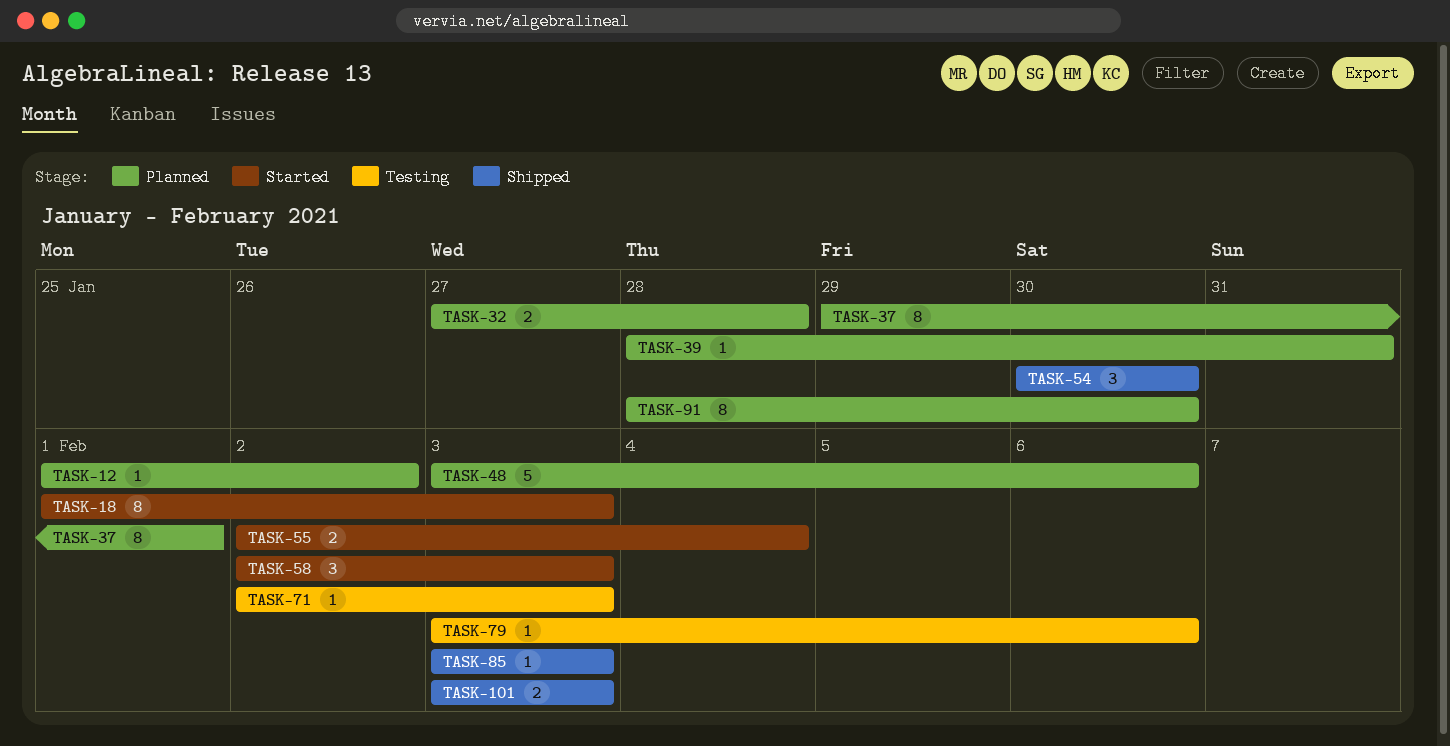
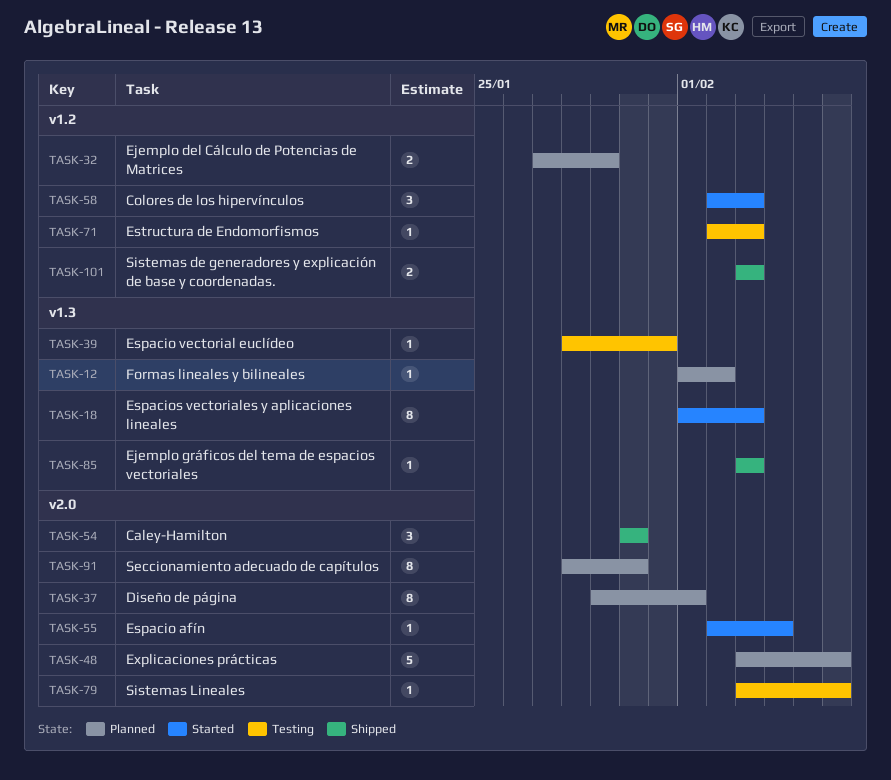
TASK-32, due: Jan 28 -> Jan 29
TASK-39, status: Planned -> Testing
TASK-55, estimate: 2 -> 1

